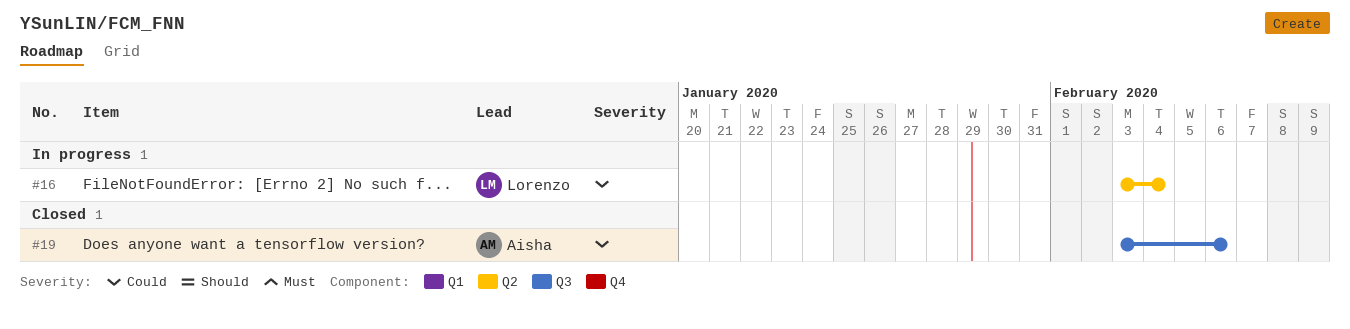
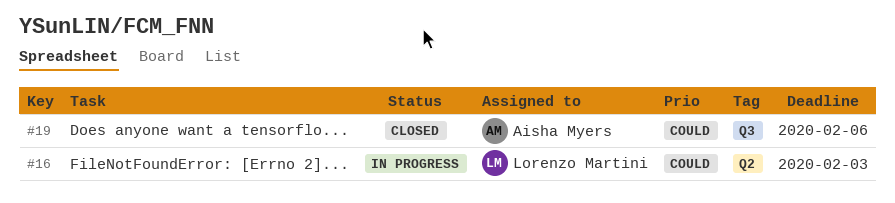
#16, due: Feb 4 -> Feb 3

